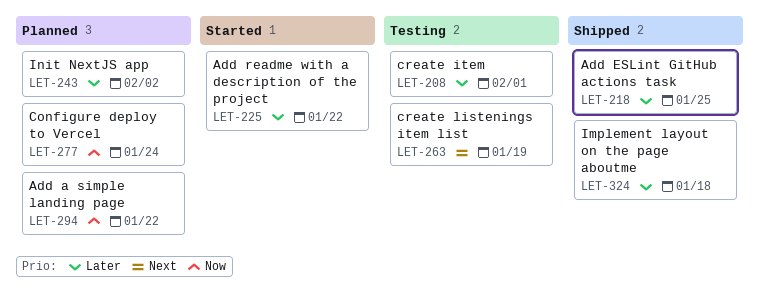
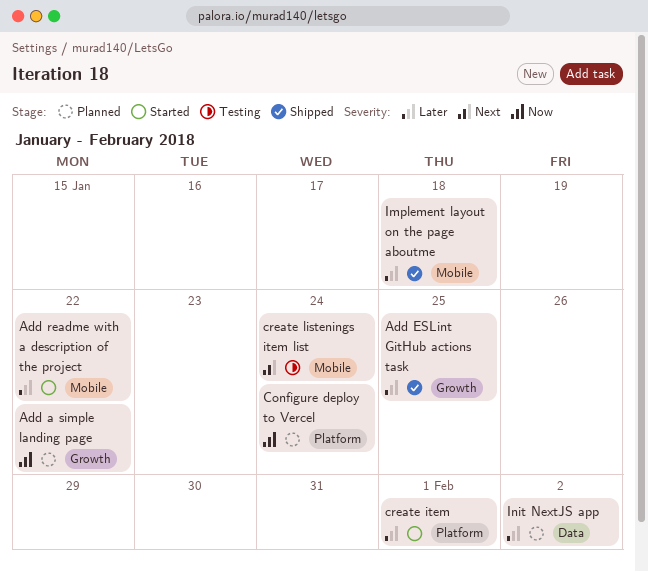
create item, status: Testing -> Started
create listenings item list, due: Jan 19 -> Jan 24

